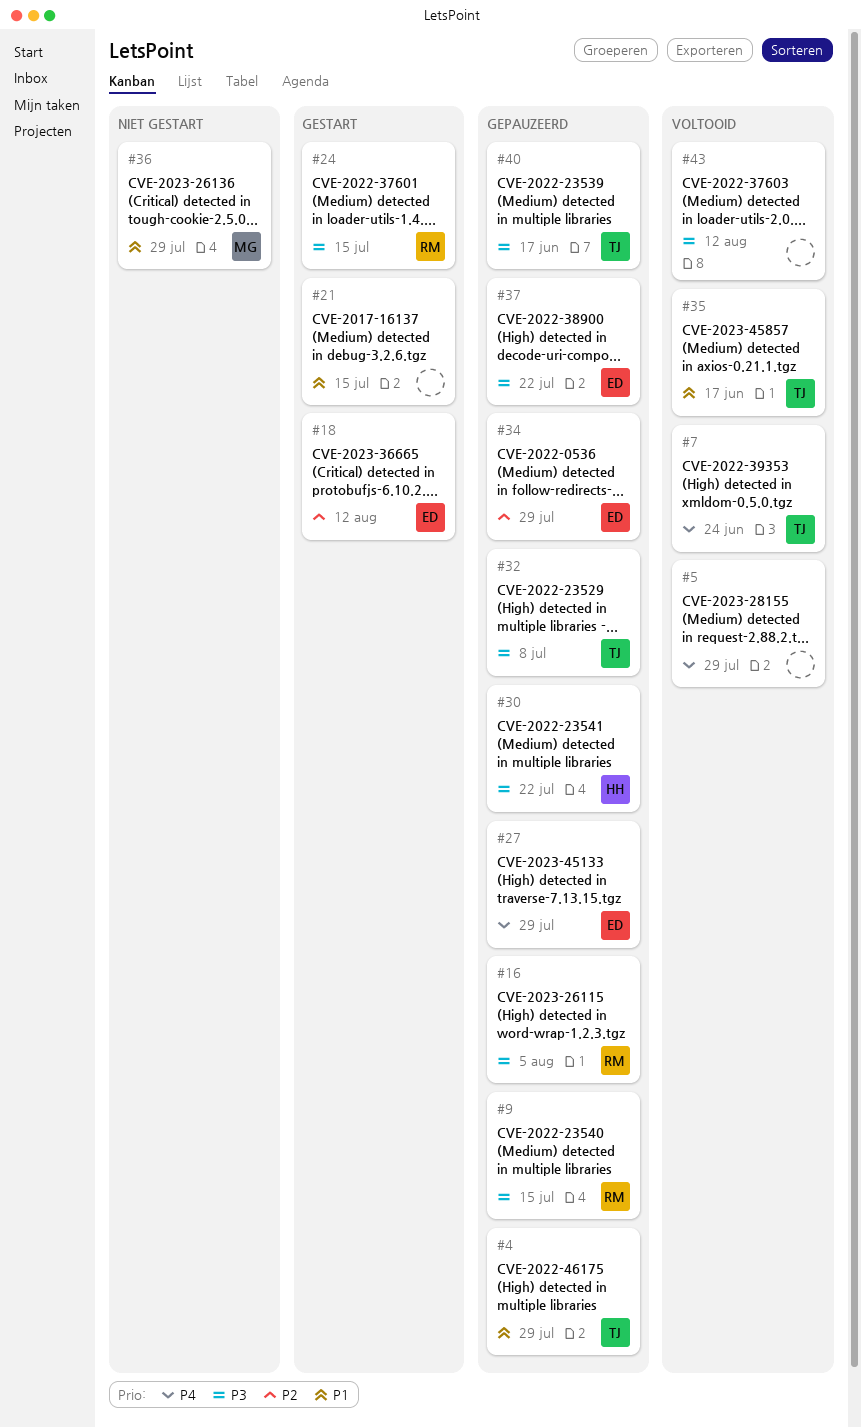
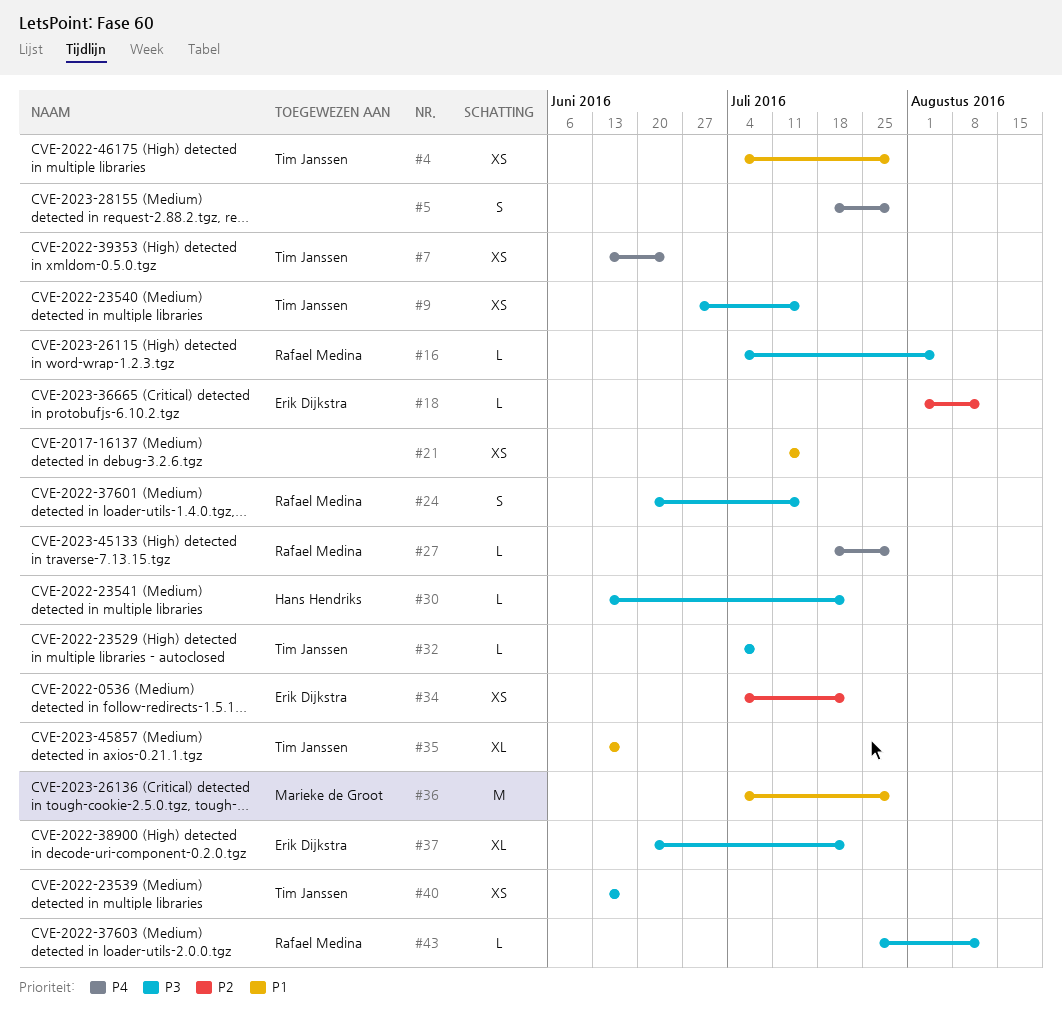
#9, owner: Rafael Medina -> Tim Janssen
#27, owner: Erik Dijkstra -> Rafael Medina
#34, due: Jul 29 -> Jul 22
#43, owner: none -> Rafael Medina

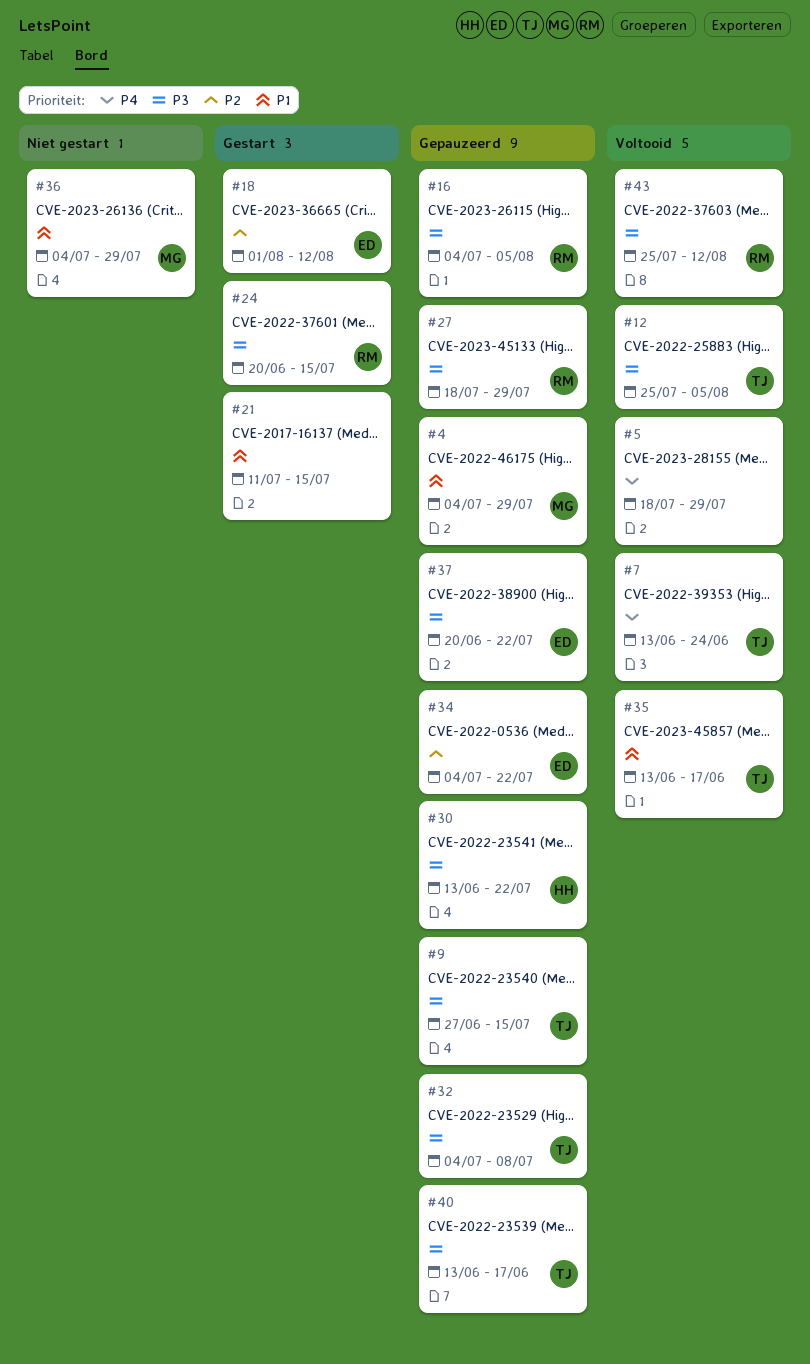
#4, owner: Tim Janssen -> Marieke de Groot
#12: none -> present
#27, priority: P4 -> P3

